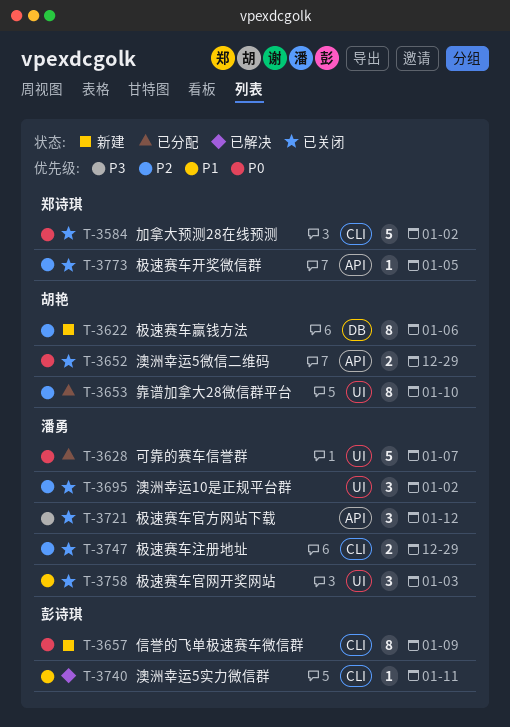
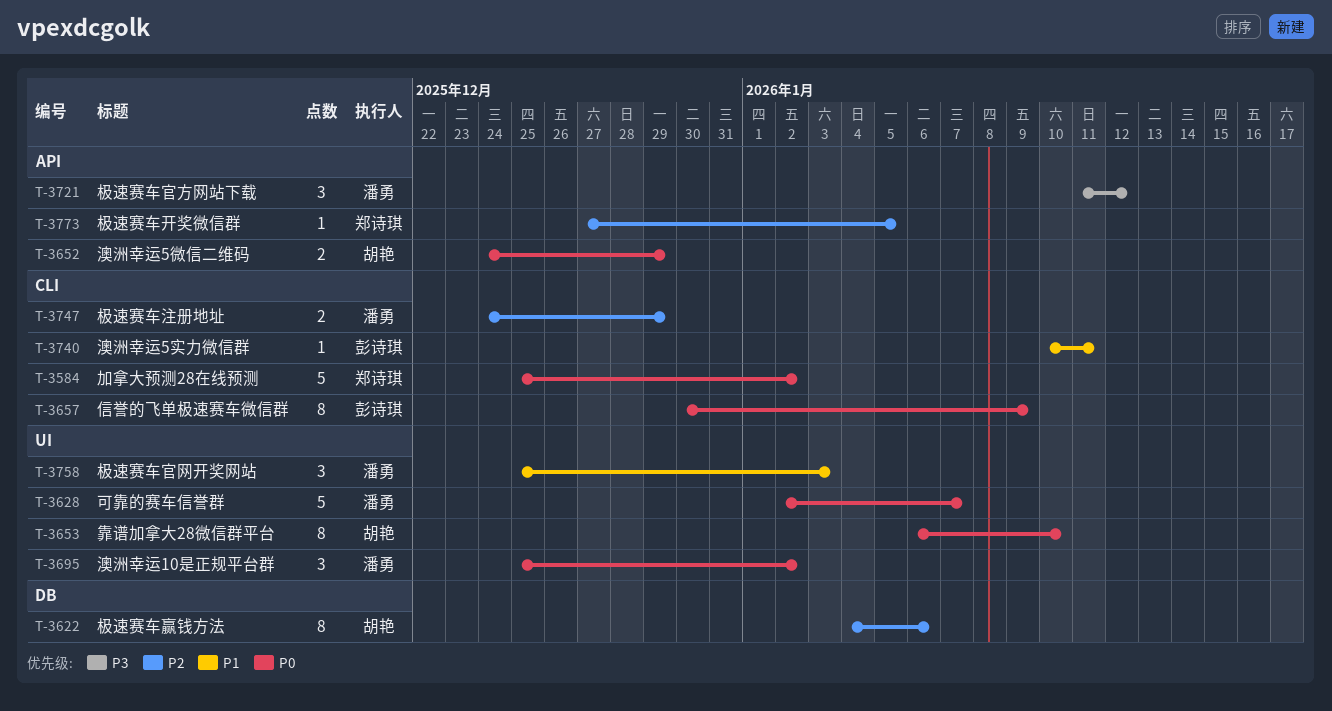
T-3653, priority: P2 -> P0
T-3695, priority: P2 -> P0

